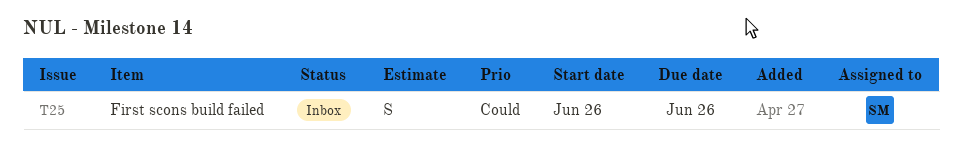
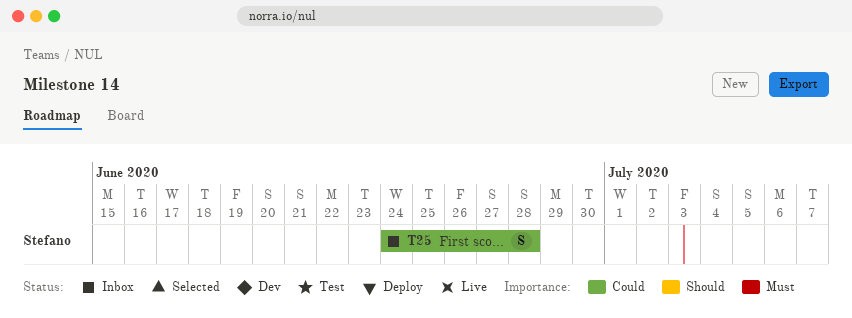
T25, start: Jun 26 -> Jun 24
T25, due: Jun 26 -> Jun 28

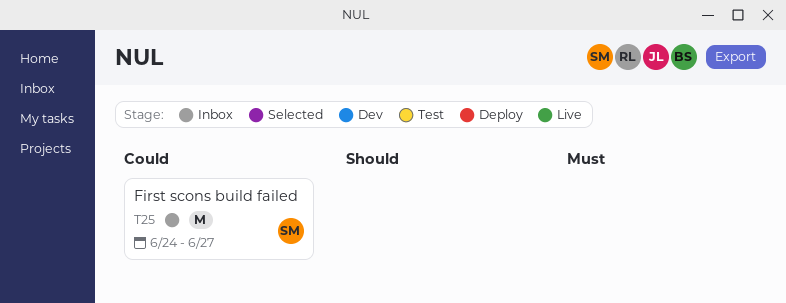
T25, estimate: S -> M
T25, due: Jun 28 -> Jun 27

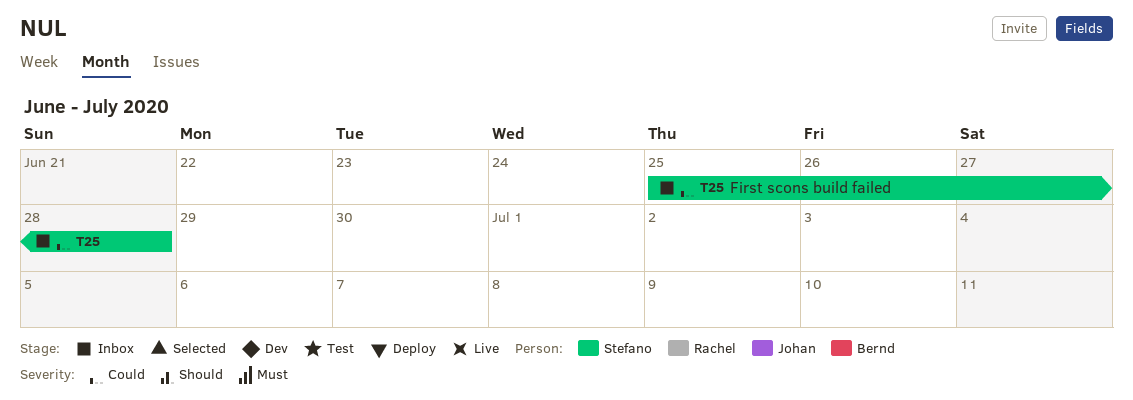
T25, start: Jun 24 -> Jun 25
T25, due: Jun 27 -> Jun 28

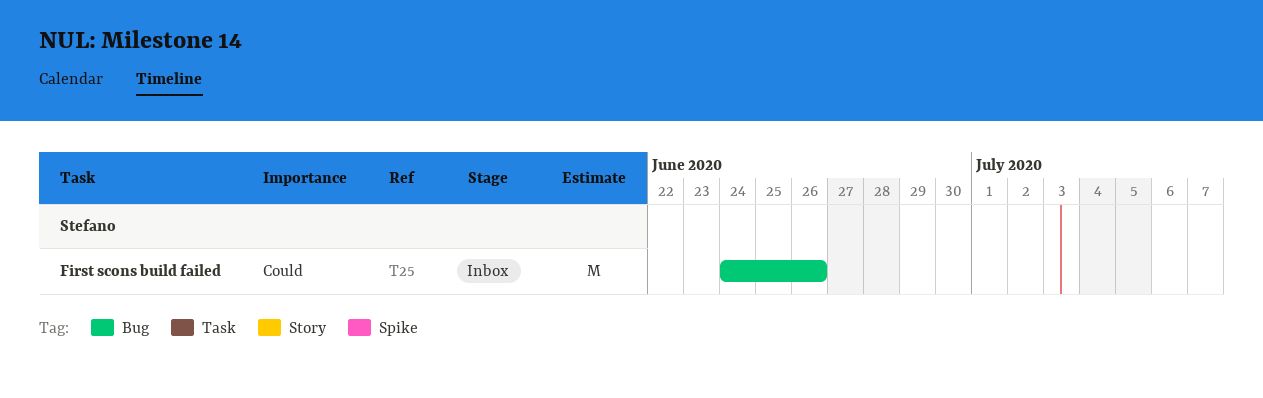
T25, start: Jun 25 -> Jun 24
T25, due: Jun 28 -> Jun 26

